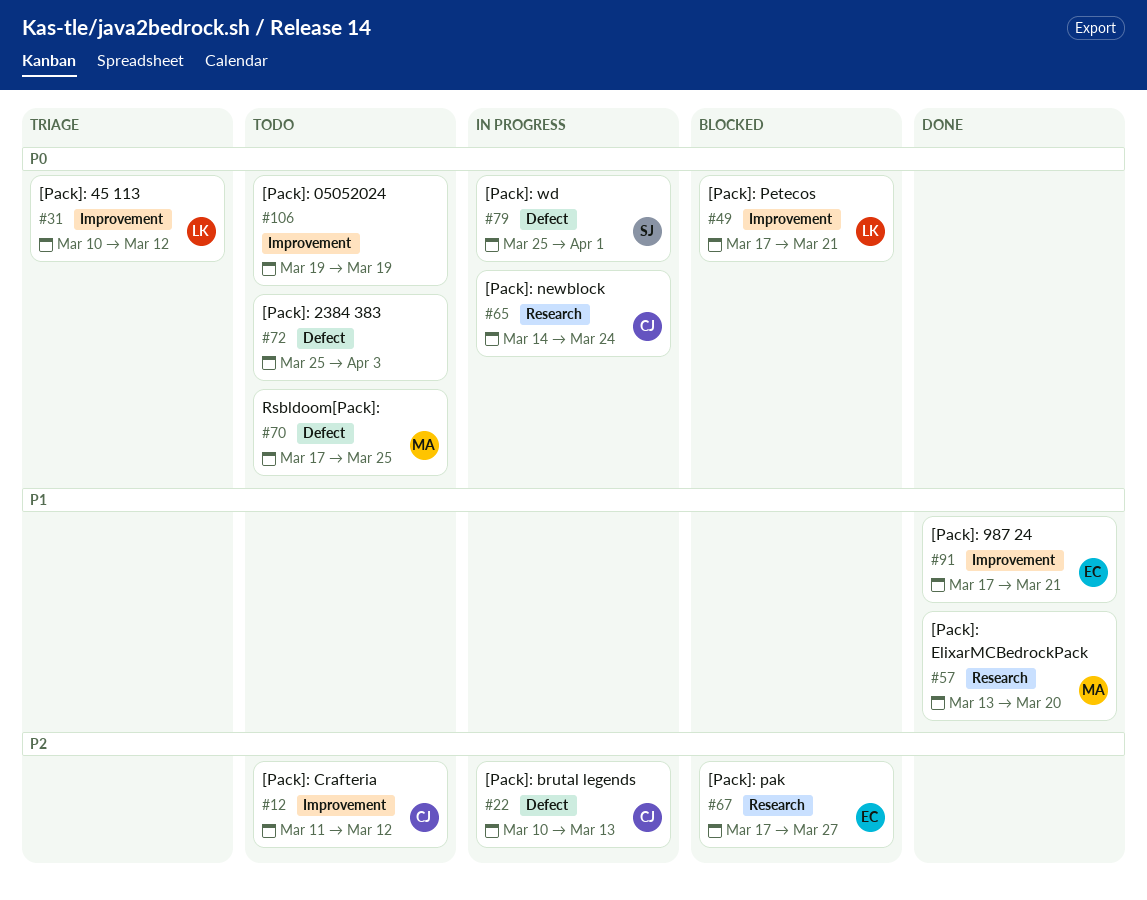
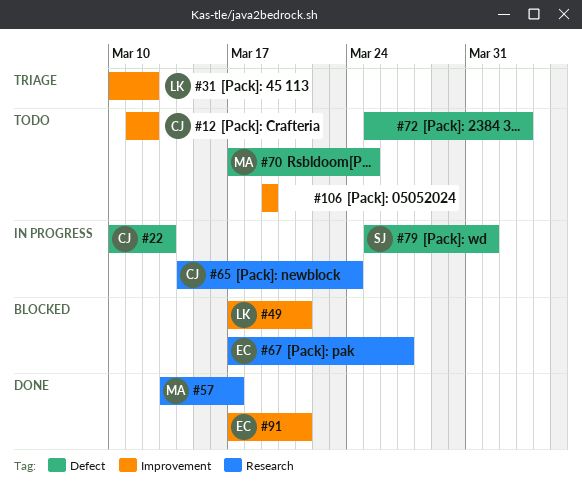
#57, due: Mar 20 -> Mar 17

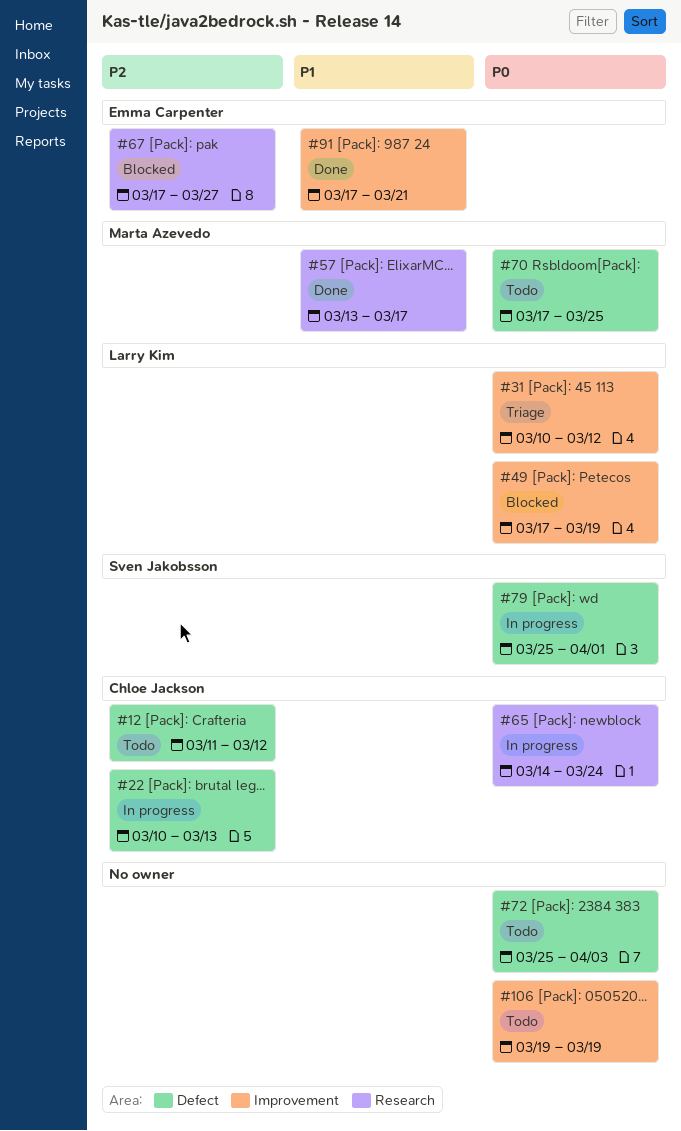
#12, label: Improvement -> Defect
#49, due: Mar 21 -> Mar 19

